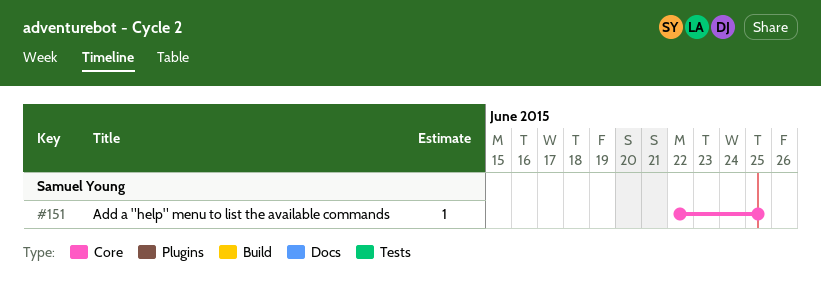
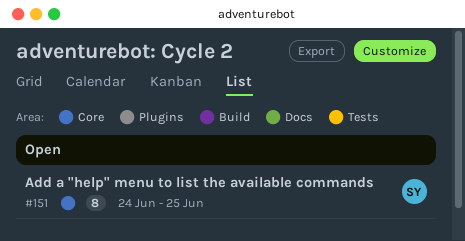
#151, estimate: 1 -> 8
#151, start: Jun 22 -> Jun 24

